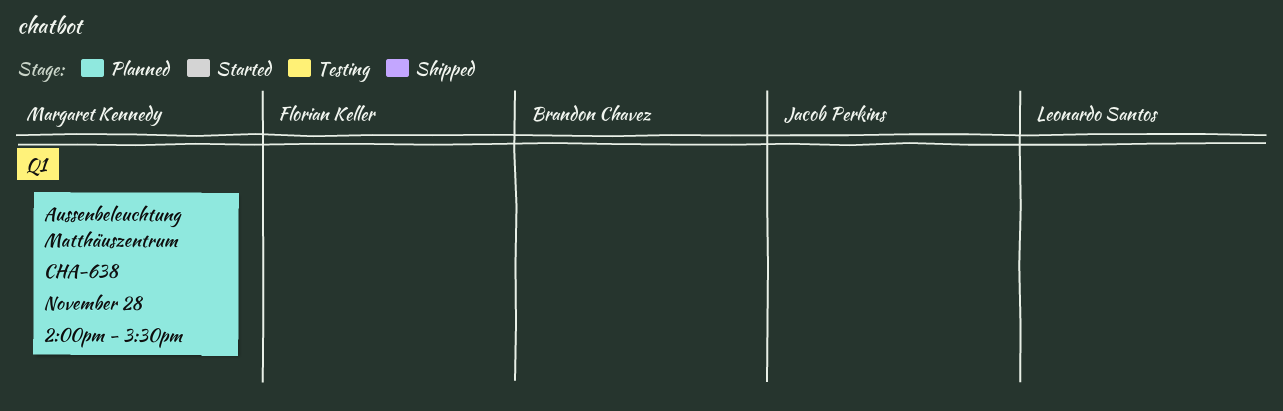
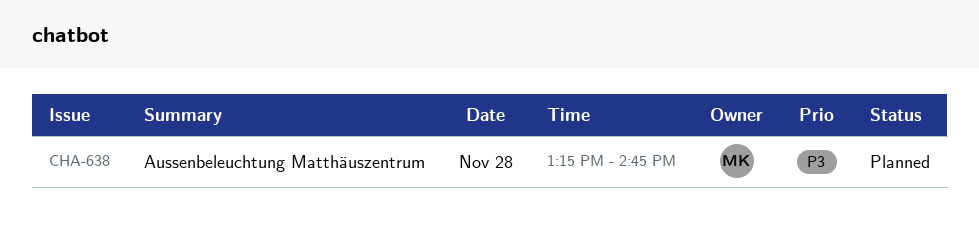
CHA-638, begins: 14:00 -> 13:15
CHA-638, ends: 15:30 -> 14:45

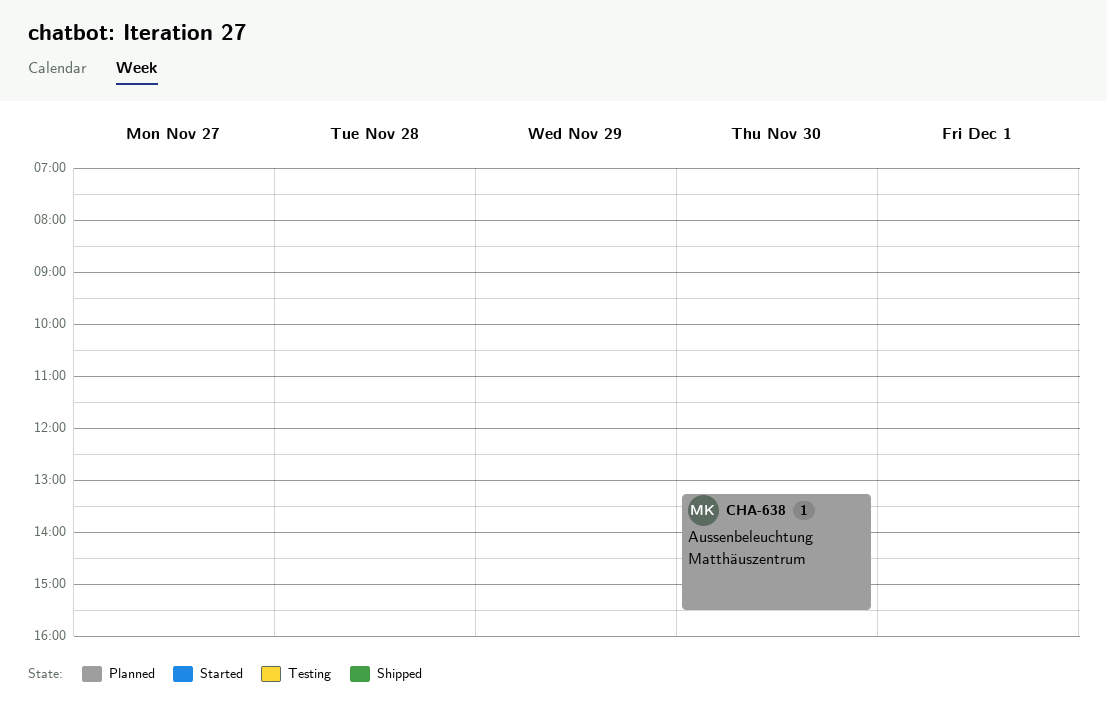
CHA-638, day: Nov 28 -> Nov 30
CHA-638, ends: 14:45 -> 15:30

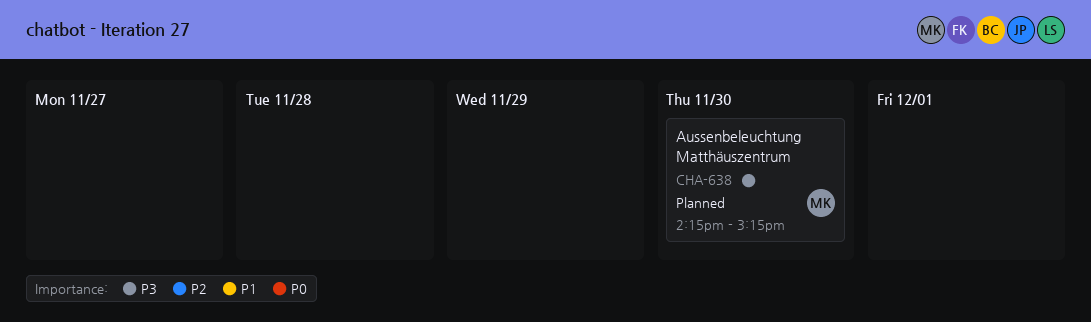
CHA-638, begins: 13:15 -> 14:15
CHA-638, ends: 15:30 -> 15:15

